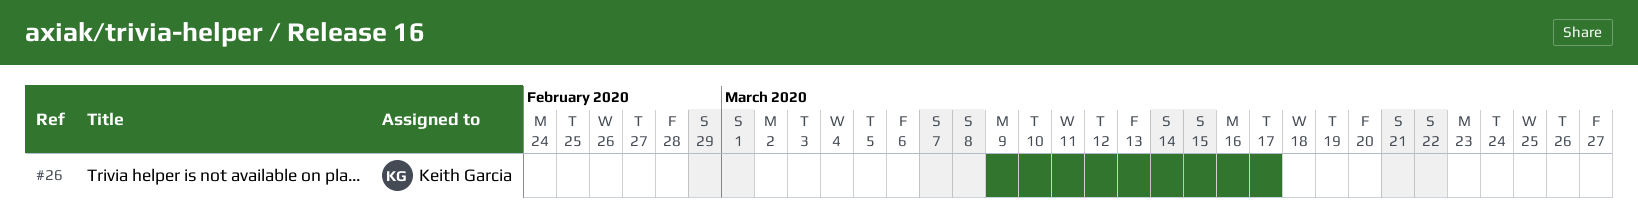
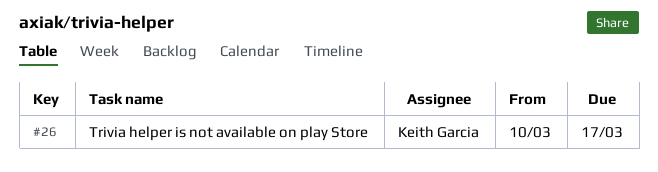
#26, start: Mar 9 -> Mar 10

